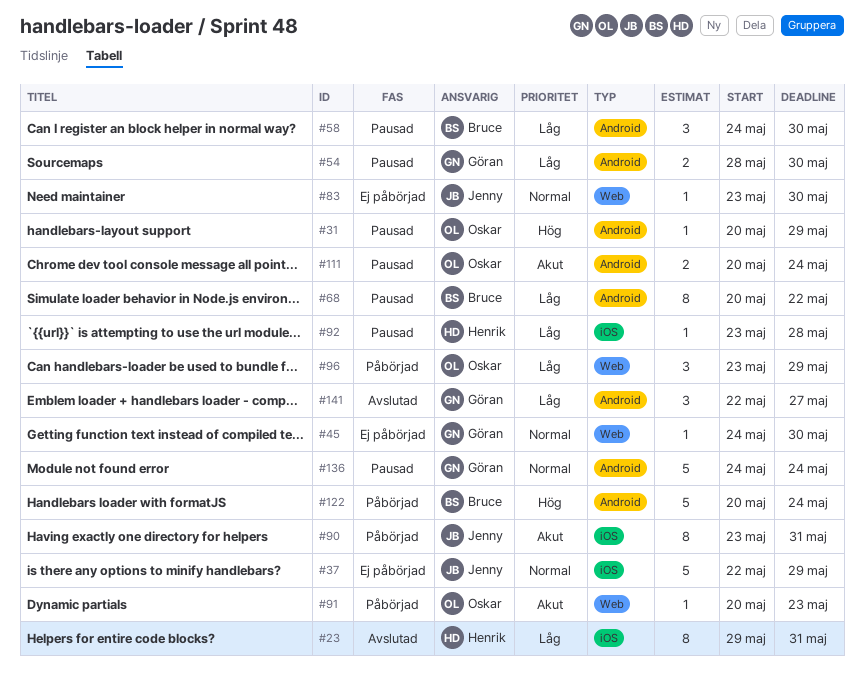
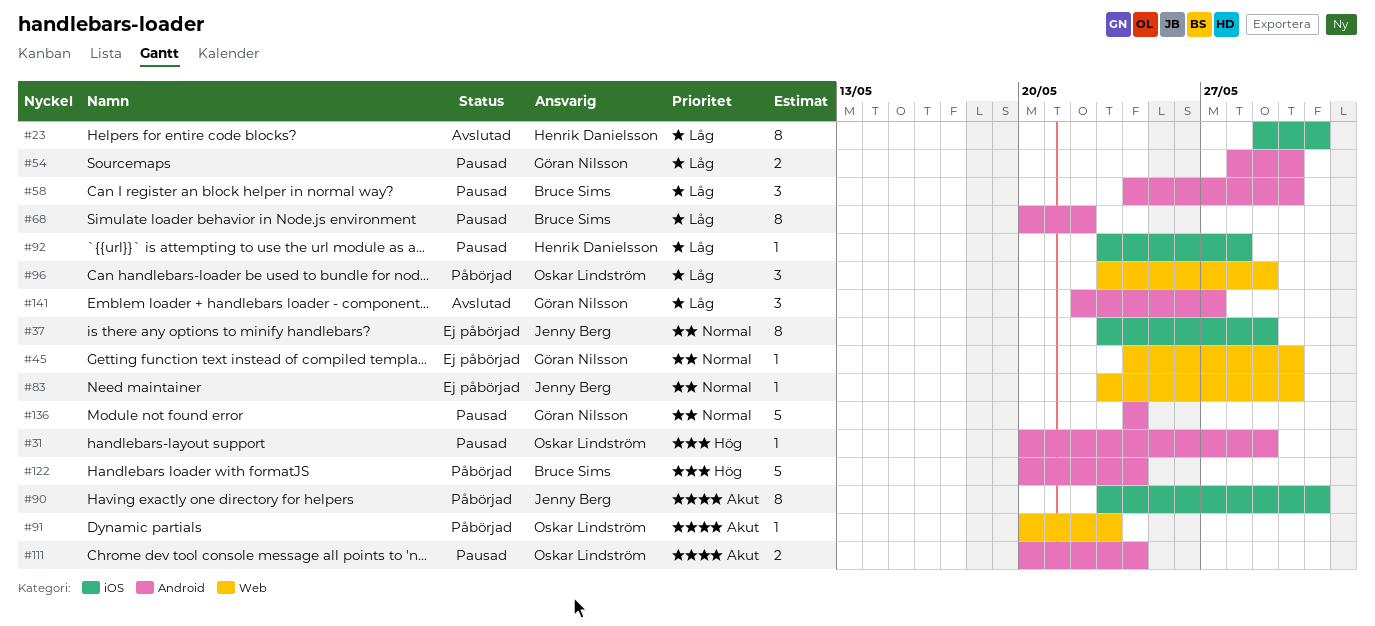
#37, estimate: 5 -> 8
#37, start: May 22 -> May 23

